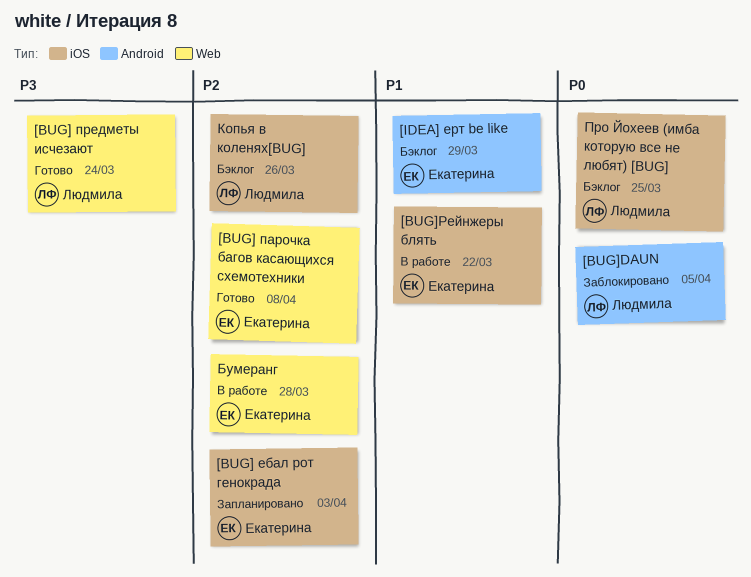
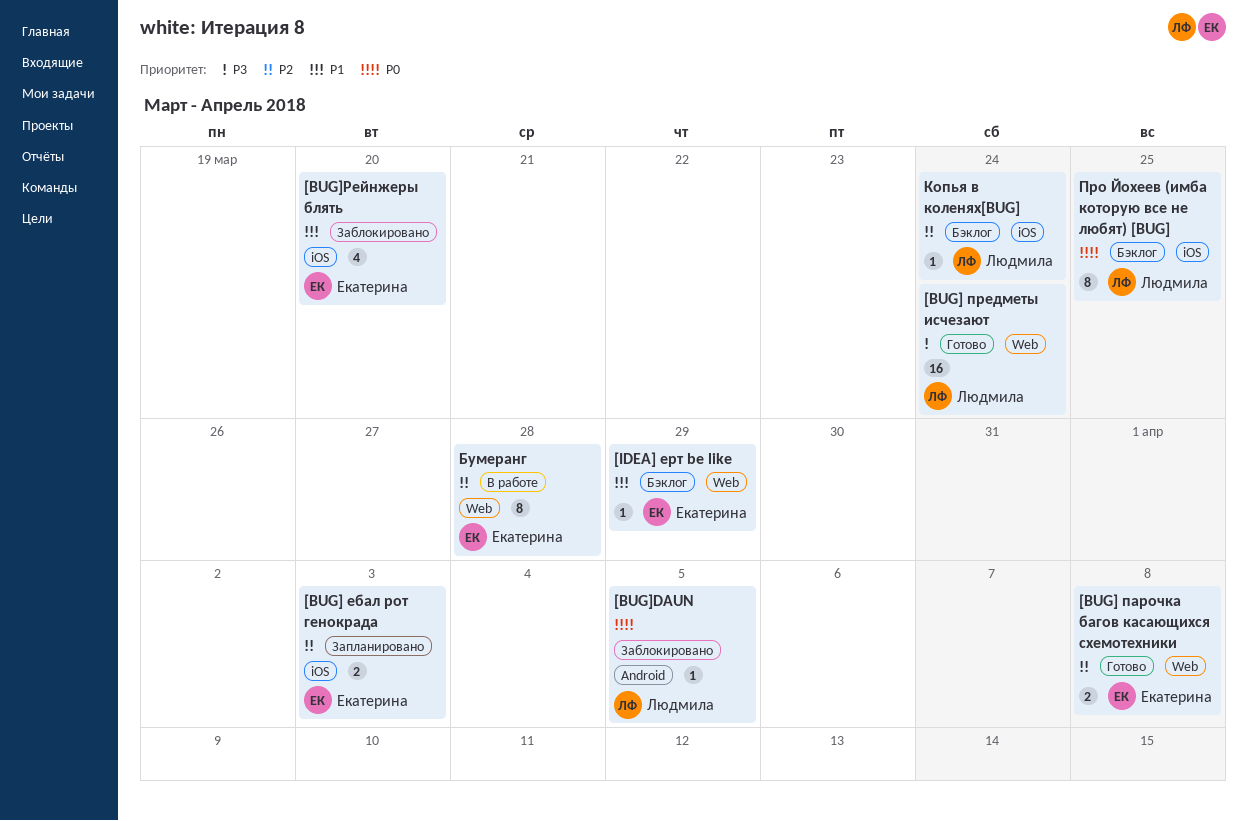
[BUG]Рейнжеры блять, status: В работе -> Заблокировано
[BUG]Рейнжеры блять, due: Mar 22 -> Mar 20
[IDEA] ерт be like, label: Android -> Web
Копья в коленях[BUG], due: Mar 26 -> Mar 24

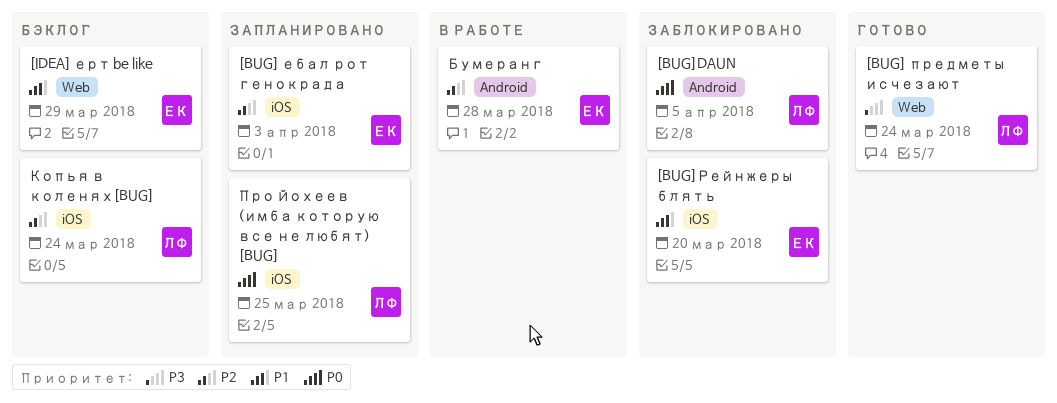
[BUG] парочка багов касающихся схемотехники: present -> none
Бумеранг, label: Web -> Android
Про Йохеев (имба которую все не любят) [BUG], status: Бэклог -> Запланировано

